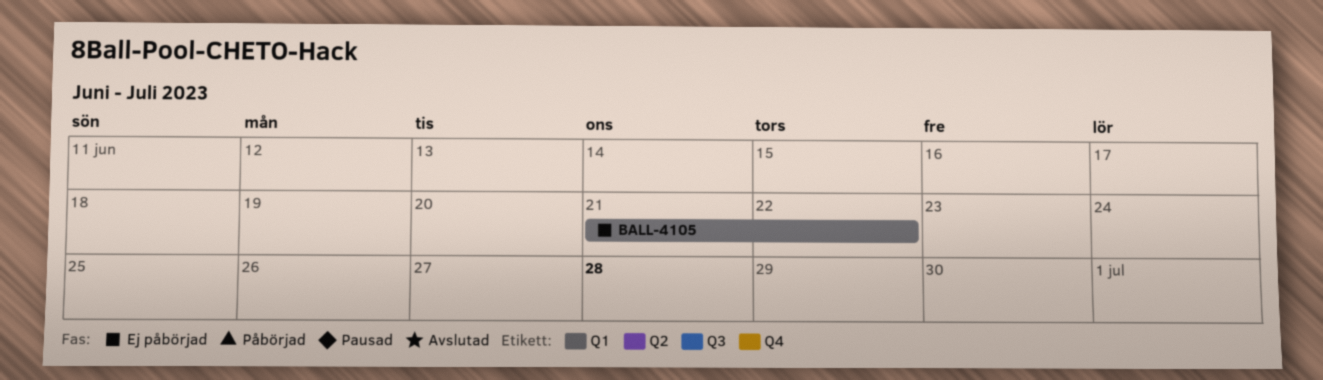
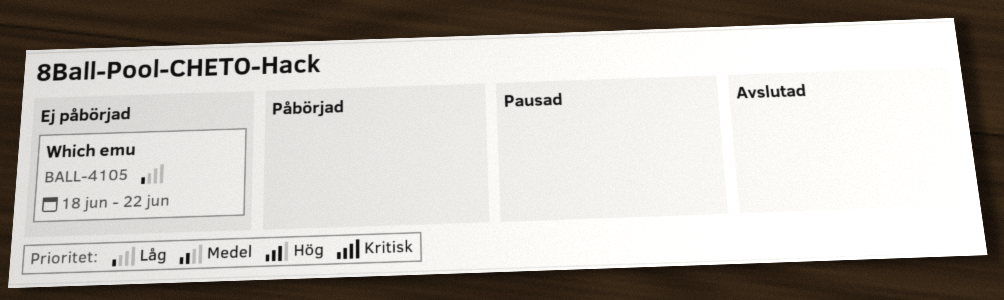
BALL-4105, start: Jun 21 -> Jun 18

